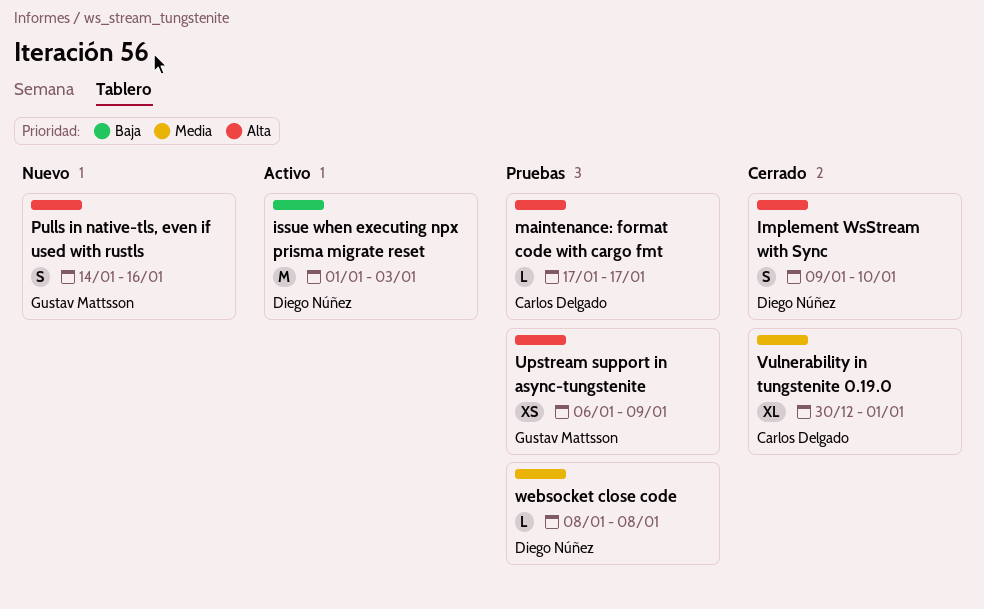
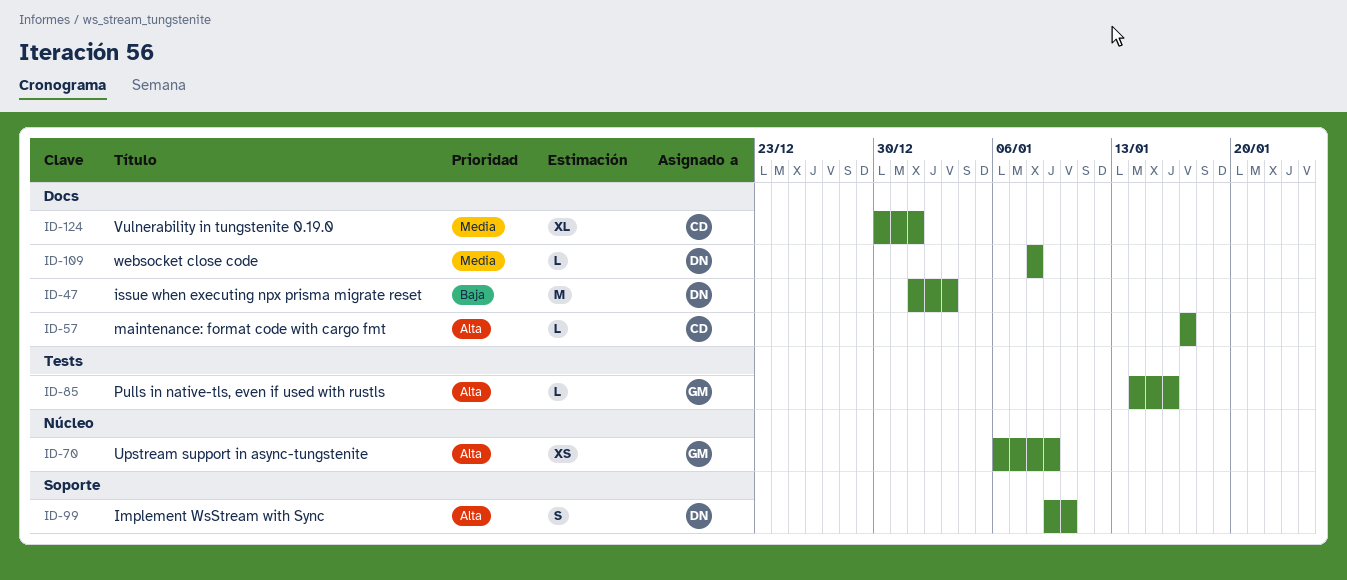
Pulls in native-tls, even if used with rustls, estimate: S -> L

